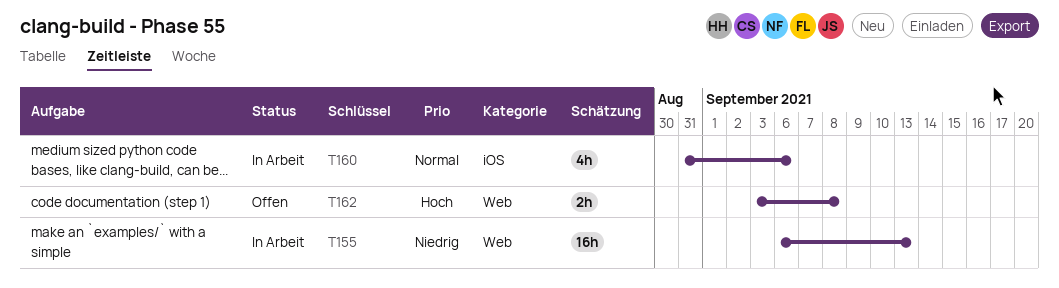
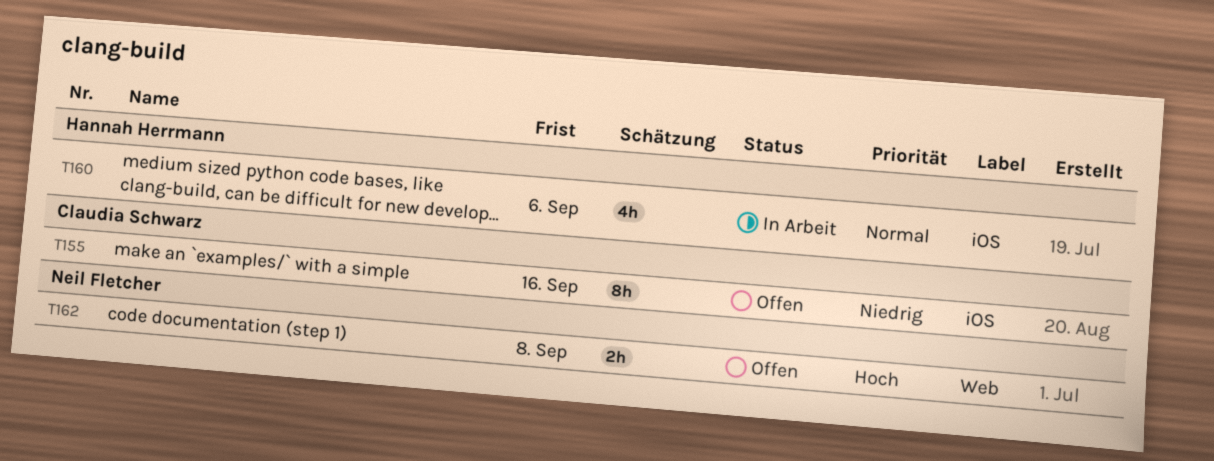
T155, status: In Arbeit -> Offen
T155, label: Web -> iOS
T155, estimate: 16h -> 8h
T155, due: Sep 13 -> Sep 16

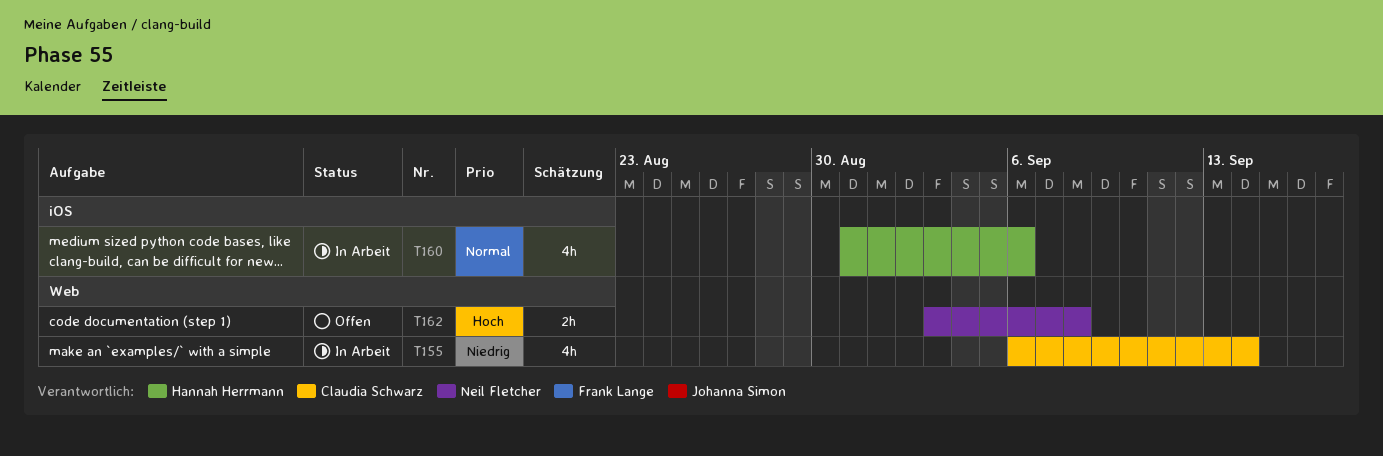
T155, status: Offen -> In Arbeit
T155, label: iOS -> Web
T155, estimate: 8h -> 4h
T155, due: Sep 16 -> Sep 14

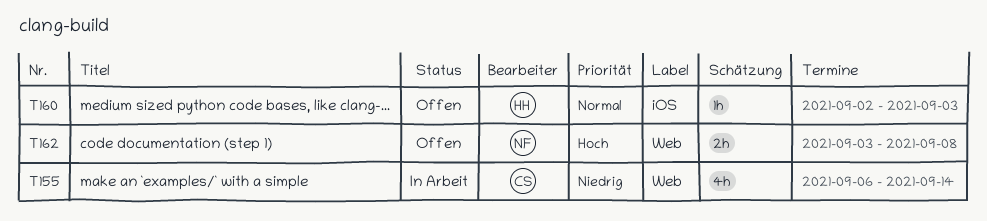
T160, status: In Arbeit -> Offen
T160, estimate: 4h -> 1h
T160, start: Aug 31 -> Sep 2
T160, due: Sep 6 -> Sep 3

